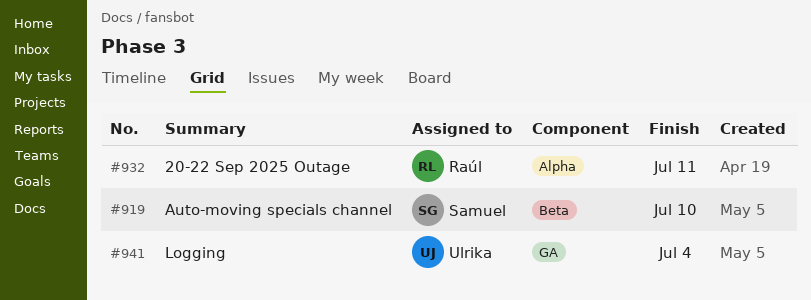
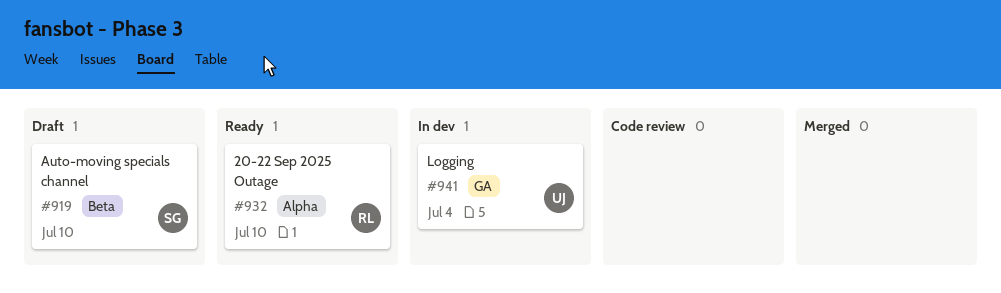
#932, due: Jul 11 -> Jul 10

